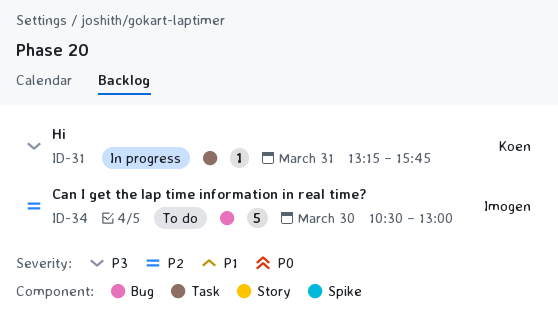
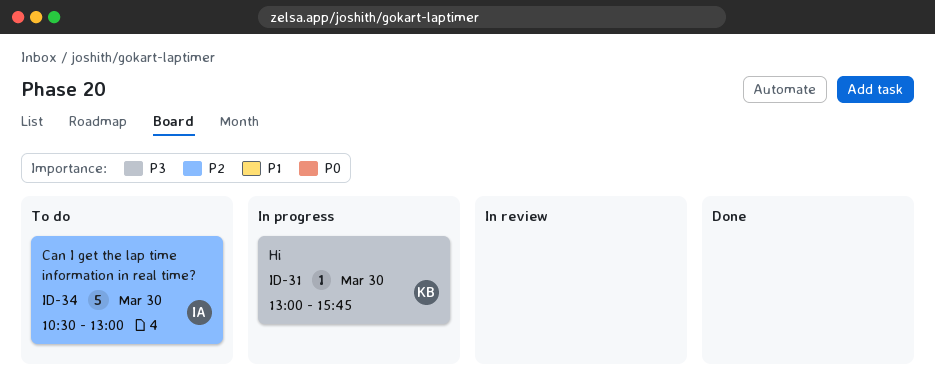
ID-31, day: Mar 31 -> Mar 30
ID-31, begins: 13:15 -> 13:00

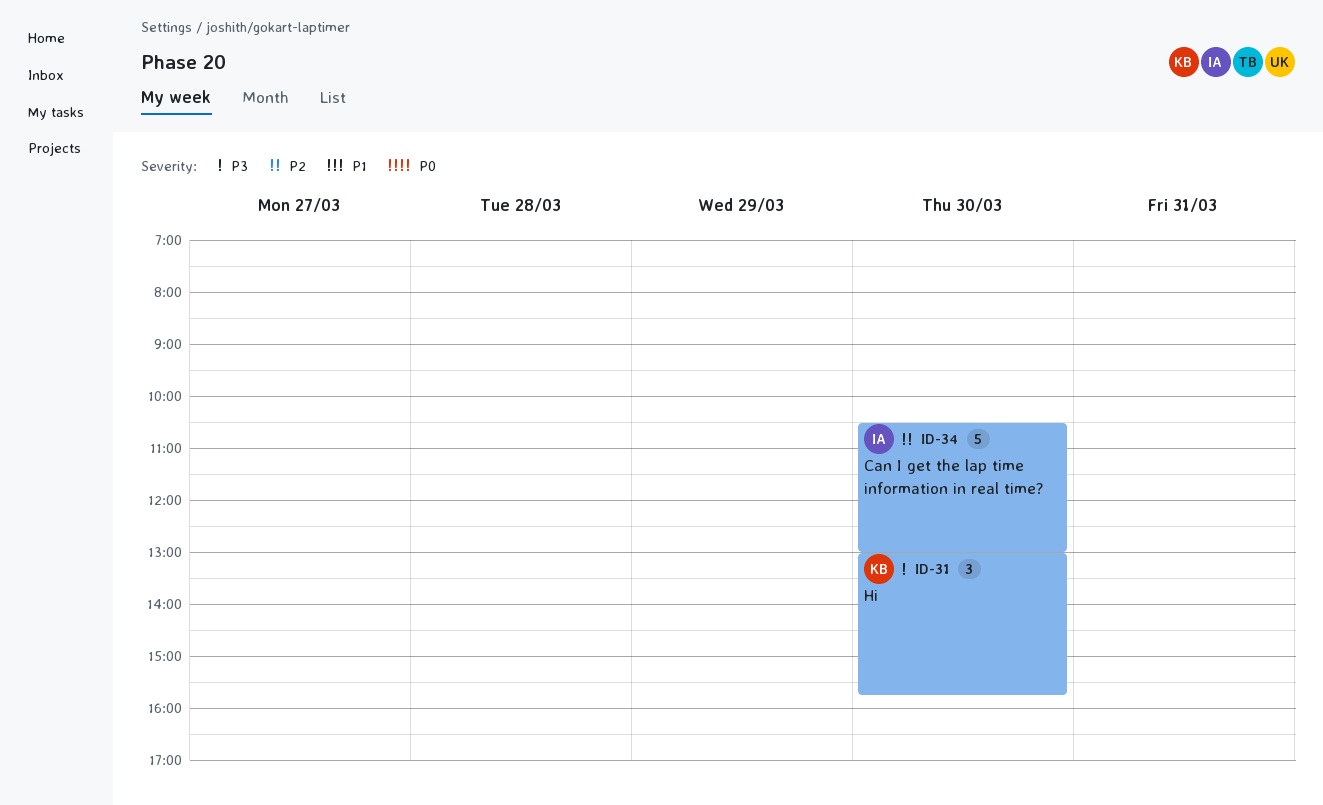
ID-31, estimate: 1 -> 3

